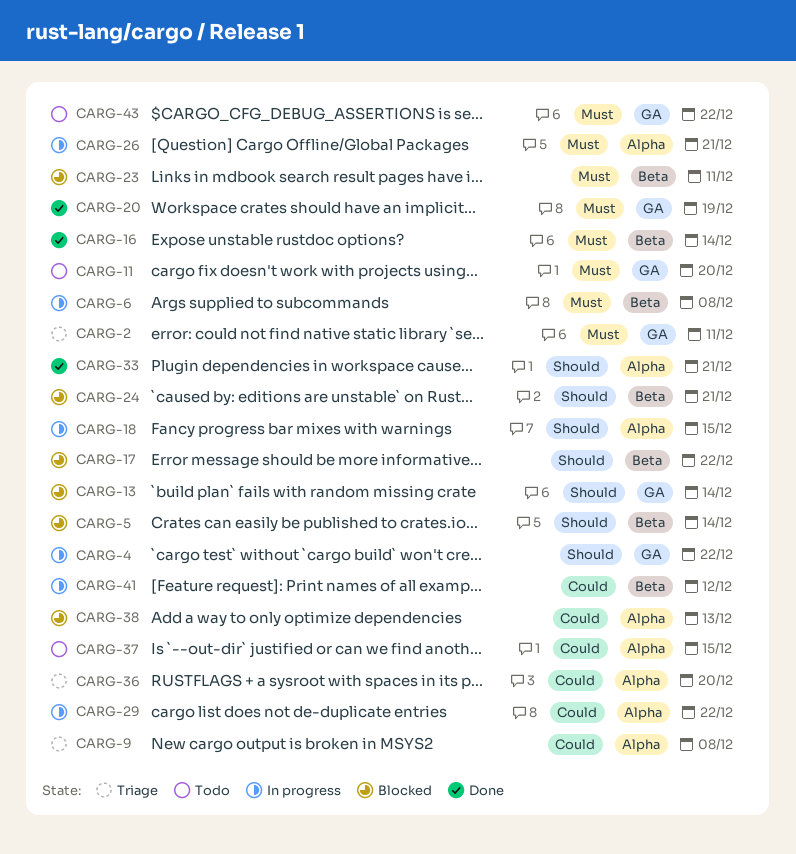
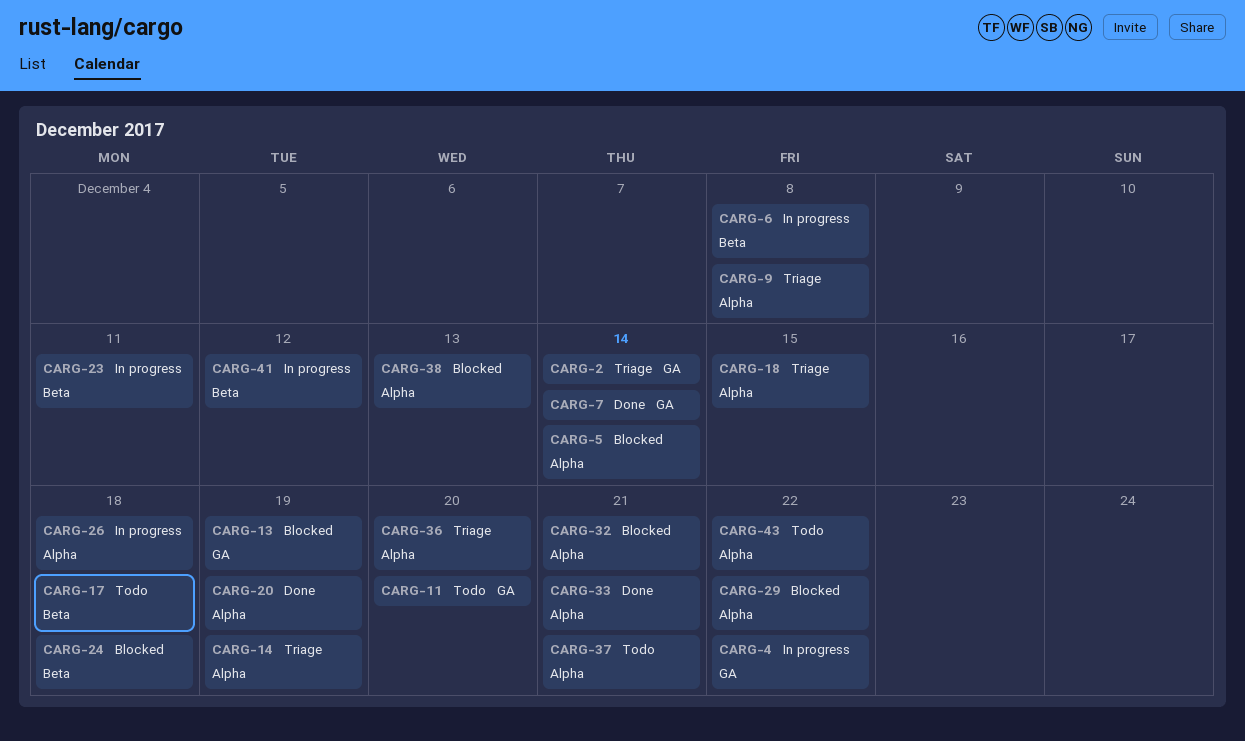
CARG-2, due: Dec 11 -> Dec 14
CARG-5, label: Beta -> Alpha
CARG-7: none -> present
CARG-13, due: Dec 14 -> Dec 19
CARG-14: none -> present
CARG-16: present -> none
CARG-17, status: Blocked -> Todo
CARG-17, due: Dec 22 -> Dec 18
CARG-18, status: In progress -> Triage
CARG-20, label: GA -> Alpha
CARG-23, status: Blocked -> In progress
CARG-24, due: Dec 21 -> Dec 18
CARG-26, due: Dec 21 -> Dec 18
CARG-29, status: In progress -> Blocked
CARG-32: none -> present
CARG-37, due: Dec 15 -> Dec 21
CARG-43, label: GA -> Alpha

